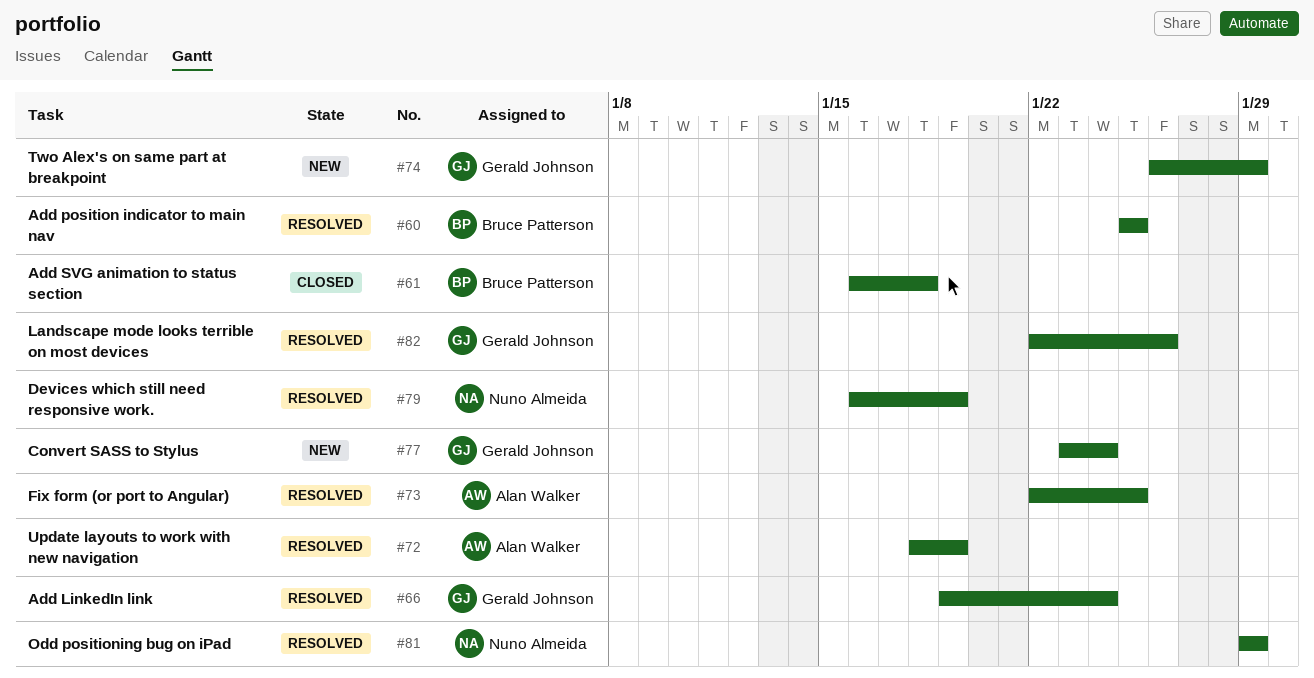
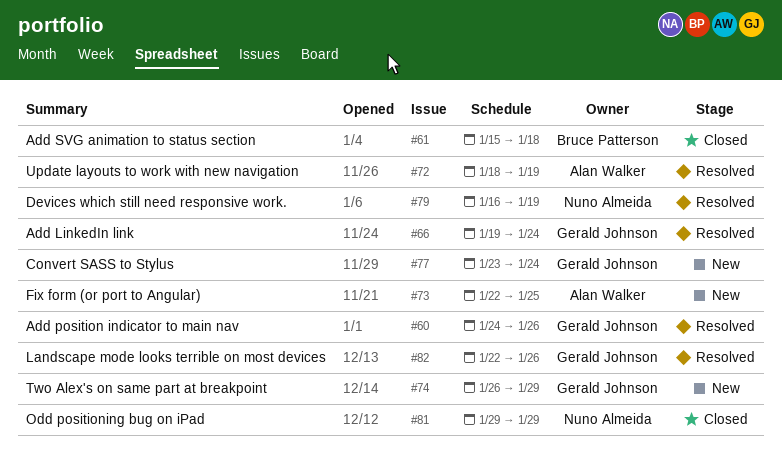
#60, owner: Bruce Patterson -> Gerald Johnson
#60, start: Jan 25 -> Jan 24
#60, due: Jan 25 -> Jan 26
#61, start: Jan 16 -> Jan 15
#73, status: Resolved -> New
#81, status: Resolved -> Closed

